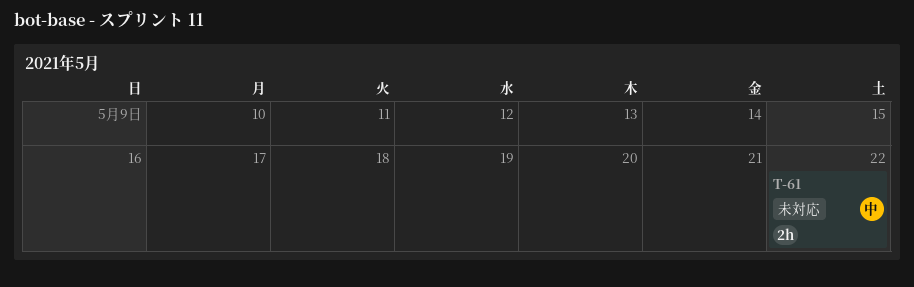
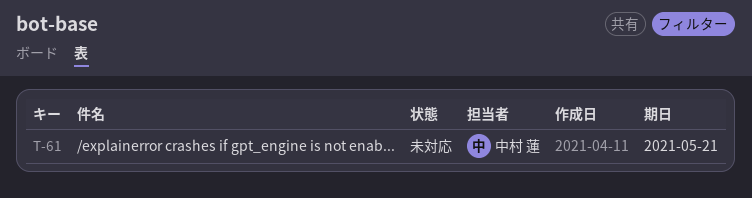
T-61, due: May 22 -> May 21

